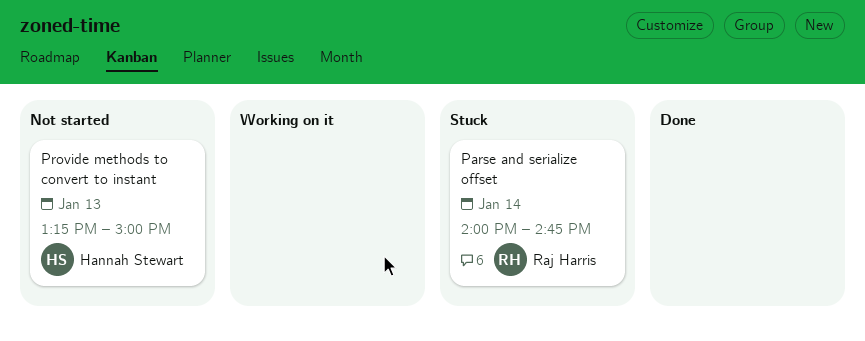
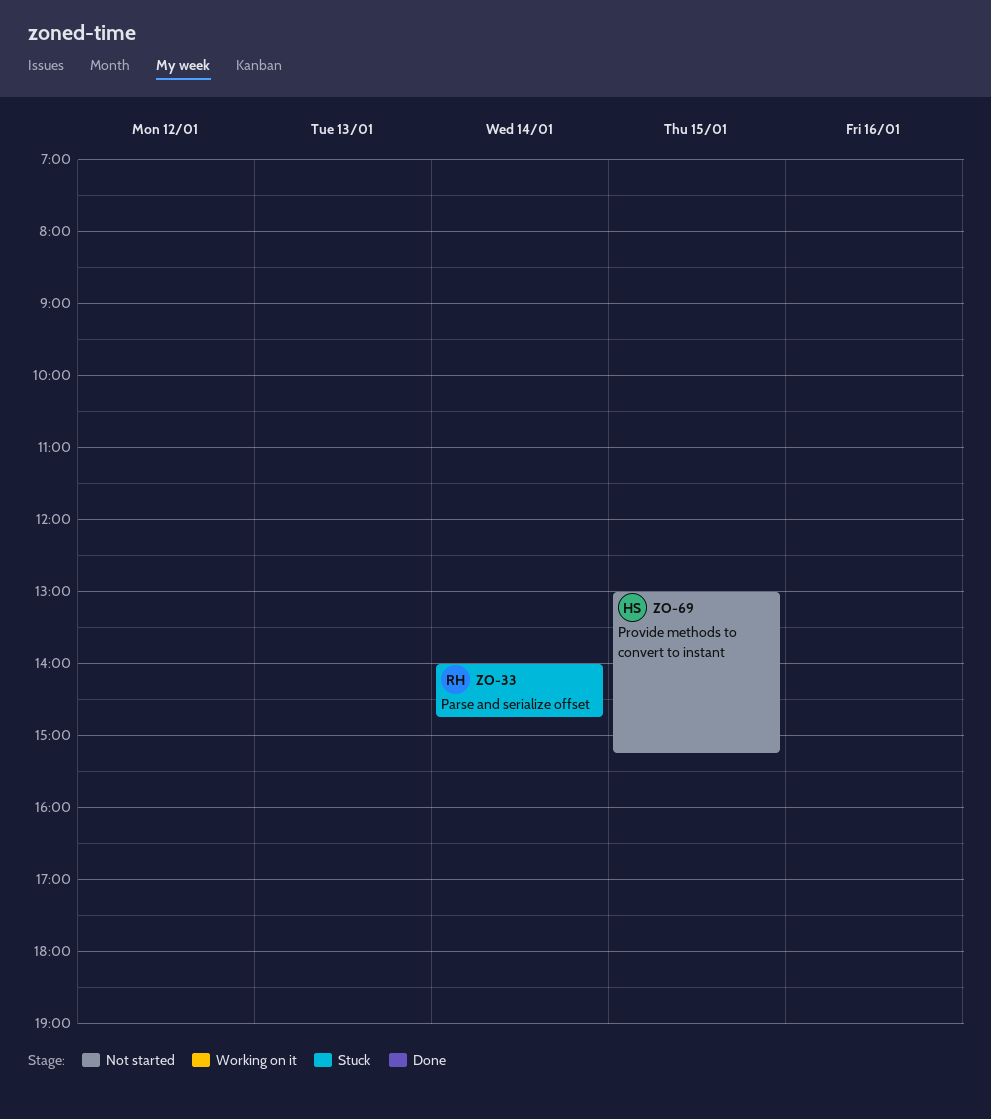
Provide methods to convert to instant, day: Jan 13 -> Jan 15
Provide methods to convert to instant, begins: 13:15 -> 13:00
Provide methods to convert to instant, ends: 15:00 -> 15:15

